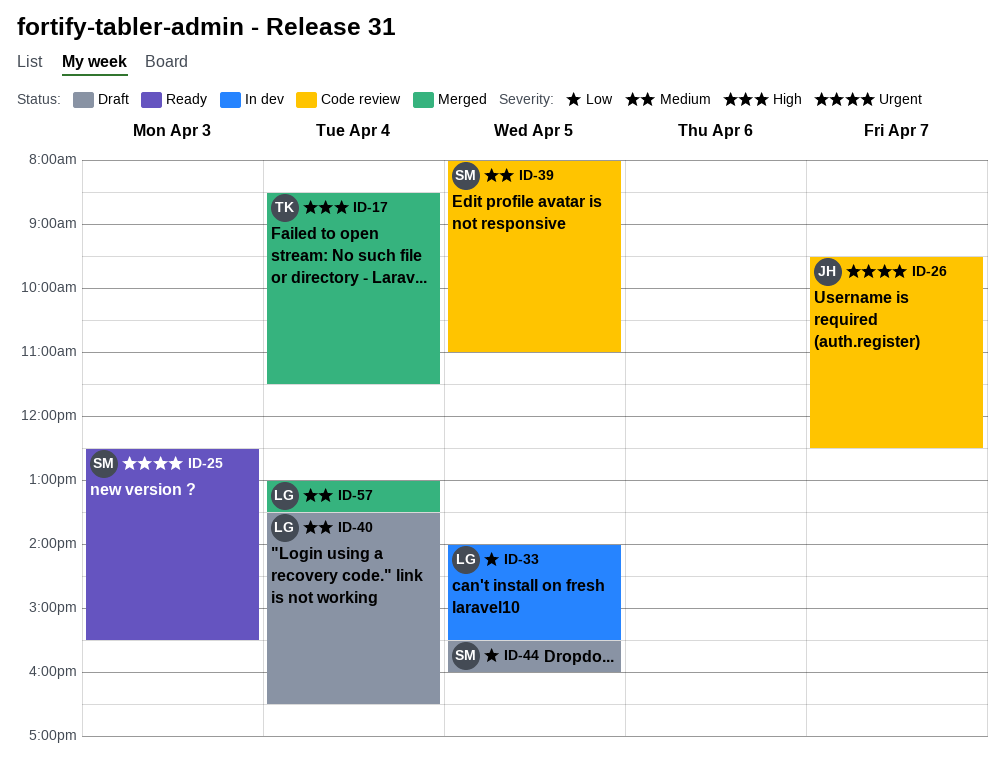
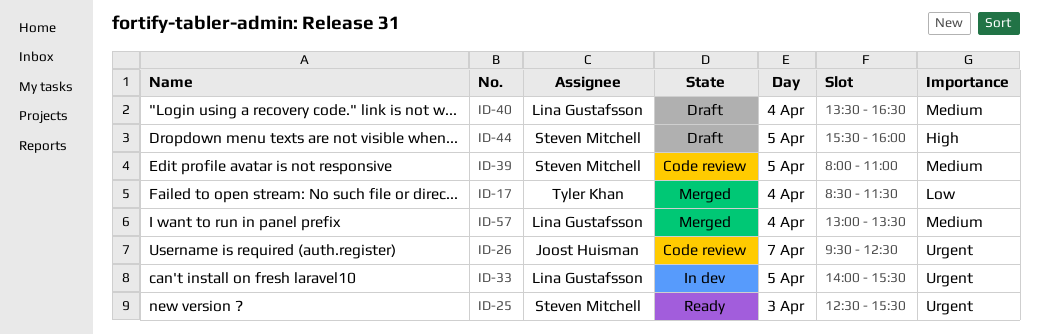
ID-17, priority: High -> Low
ID-33, priority: Low -> Urgent
ID-44, priority: Low -> High

